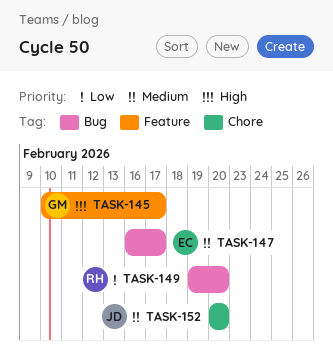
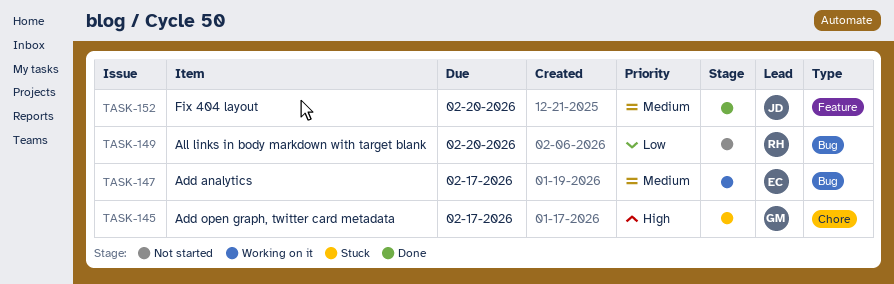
TASK-145, label: Feature -> Chore
TASK-152, label: Chore -> Feature

